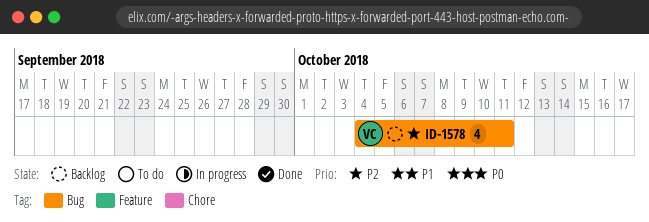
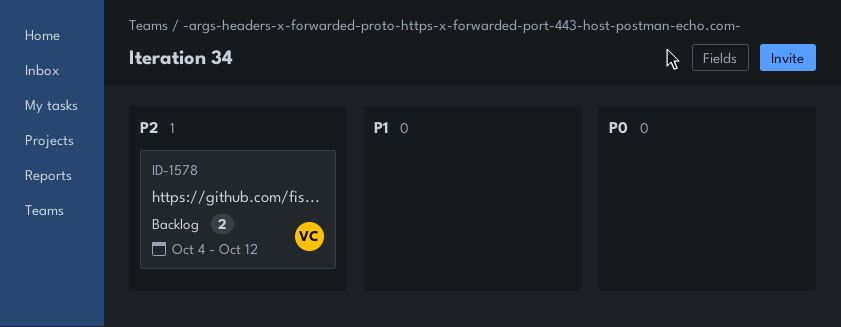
ID-1578, estimate: 4 -> 2
ID-1578, due: Oct 11 -> Oct 12

